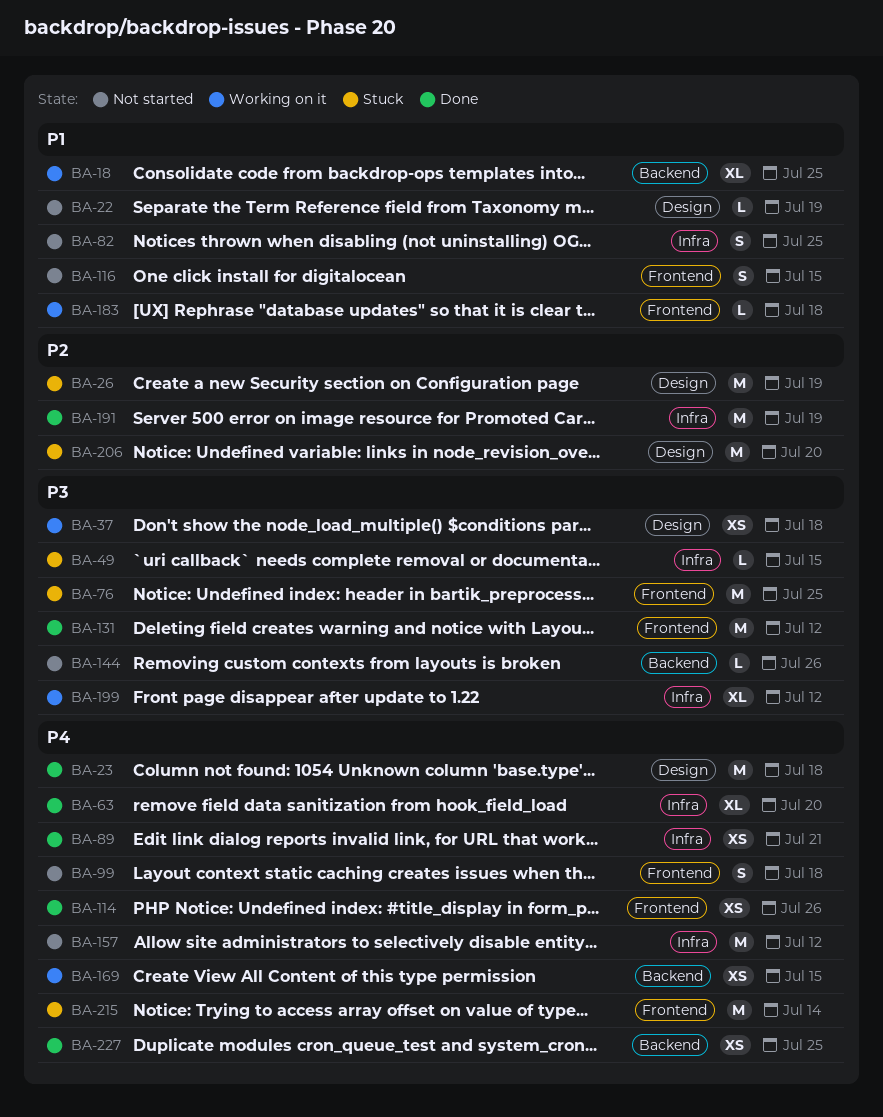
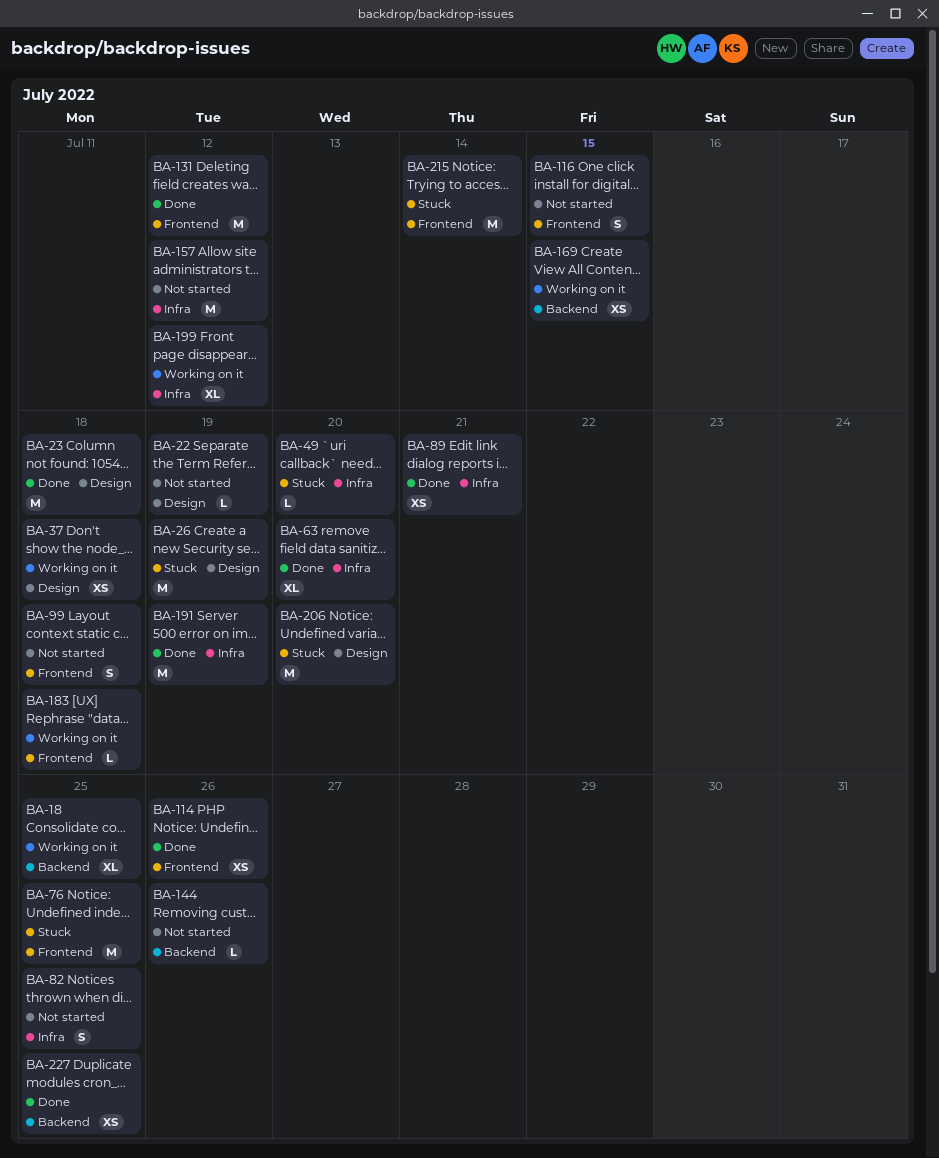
BA-49, due: Jul 15 -> Jul 20

